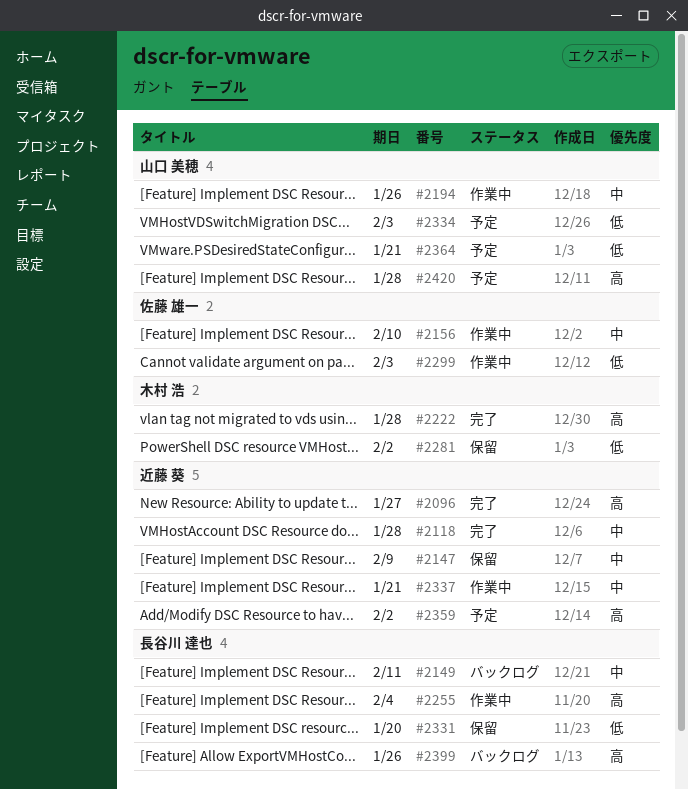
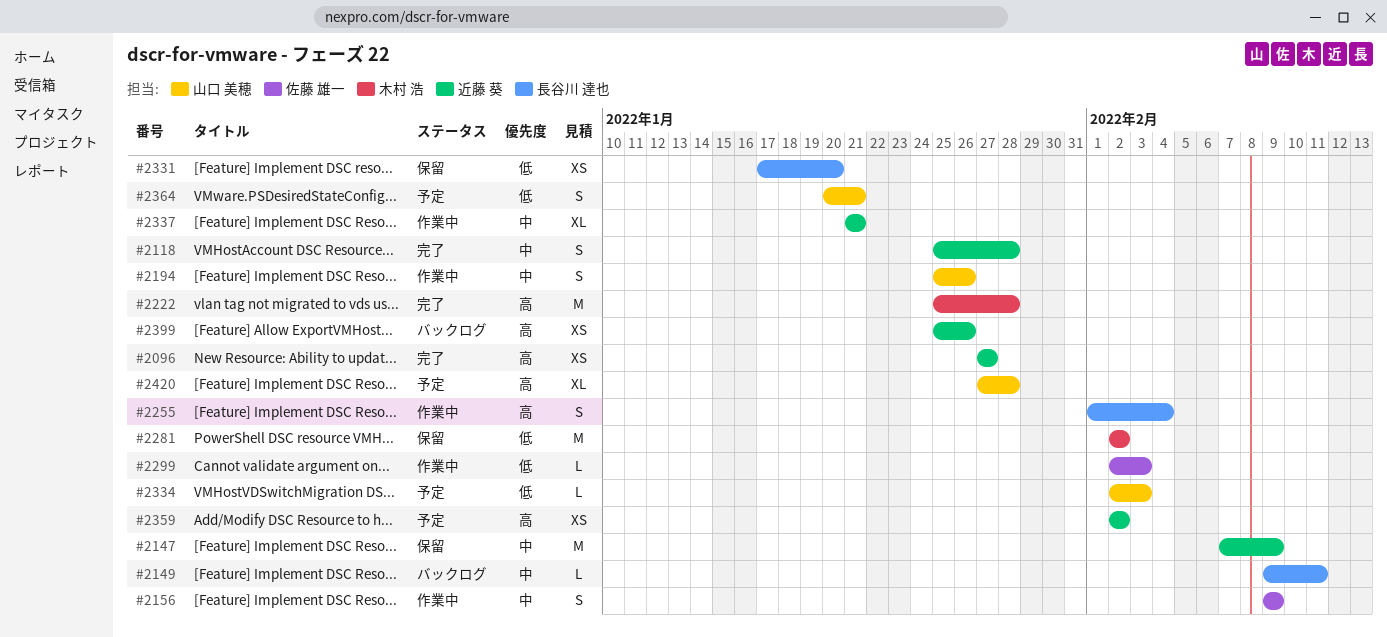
#2156, due: Feb 10 -> Feb 9
#2399, owner: 長谷川 達也 -> 近藤 葵

